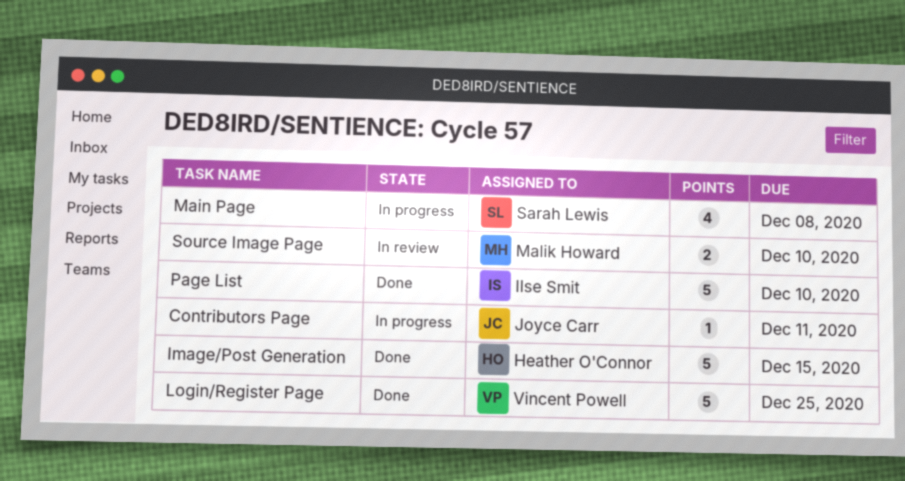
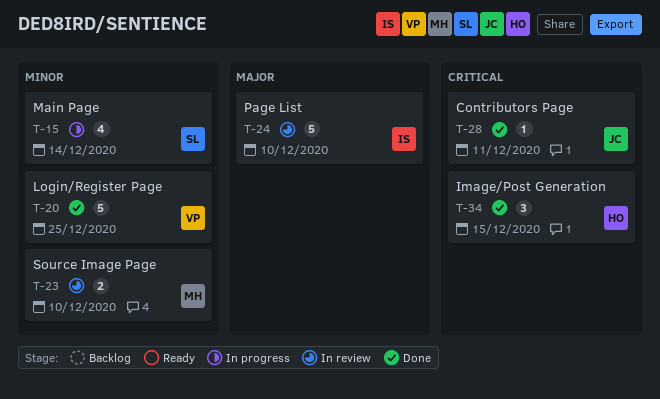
Contributors Page, status: In progress -> Done
Image/Post Generation, estimate: 5 -> 3
Main Page, due: Dec 8 -> Dec 14
Page List, status: Done -> In review

